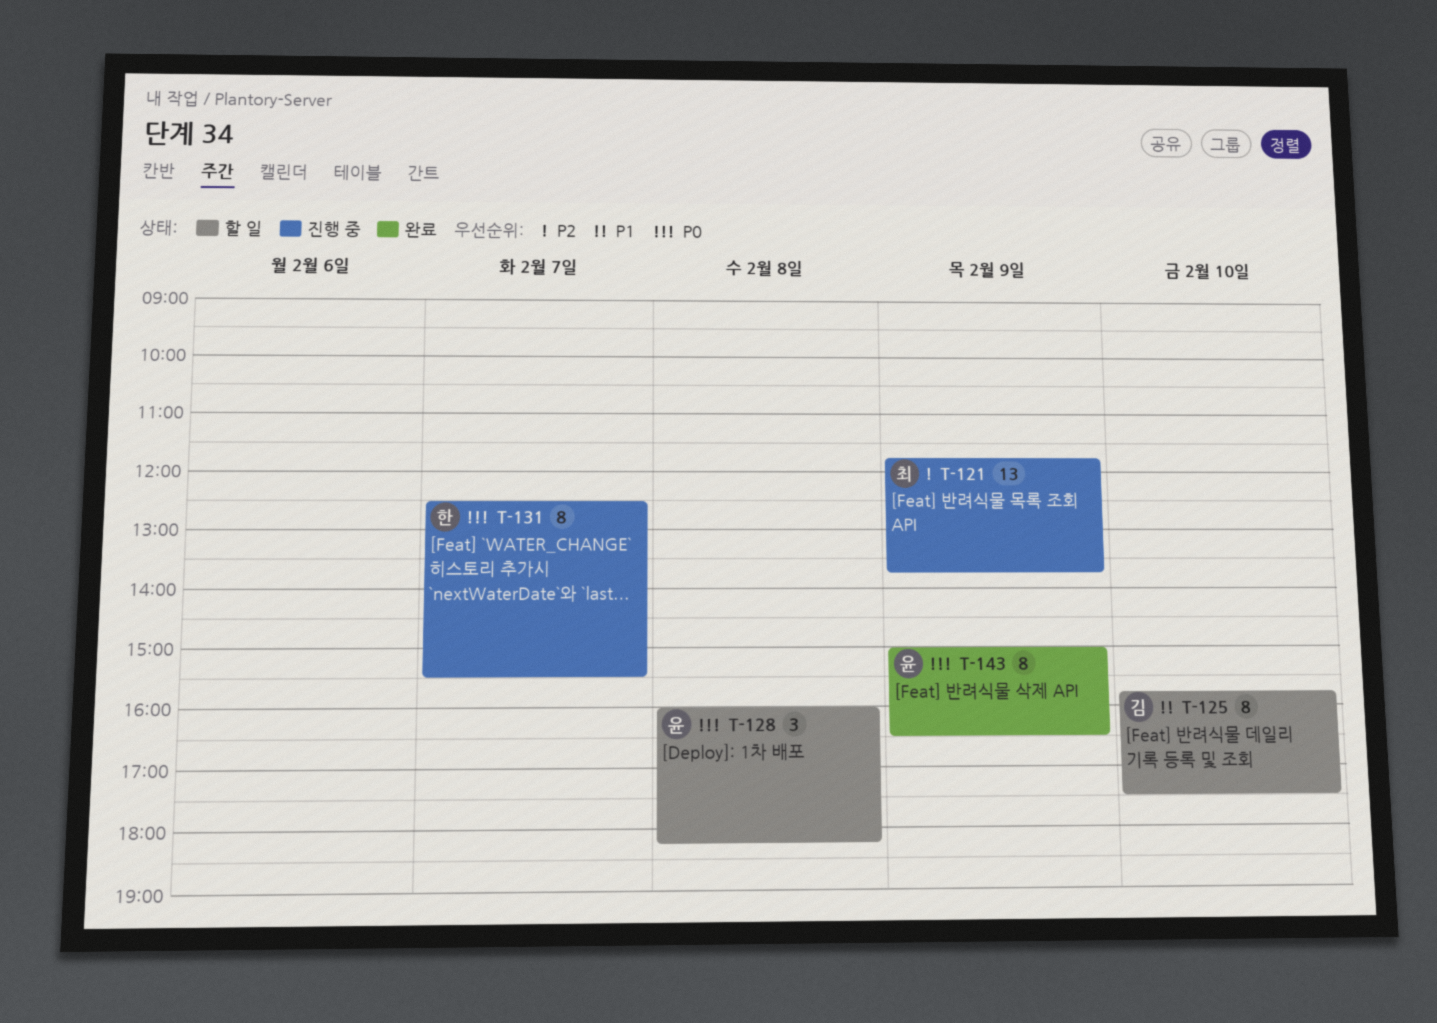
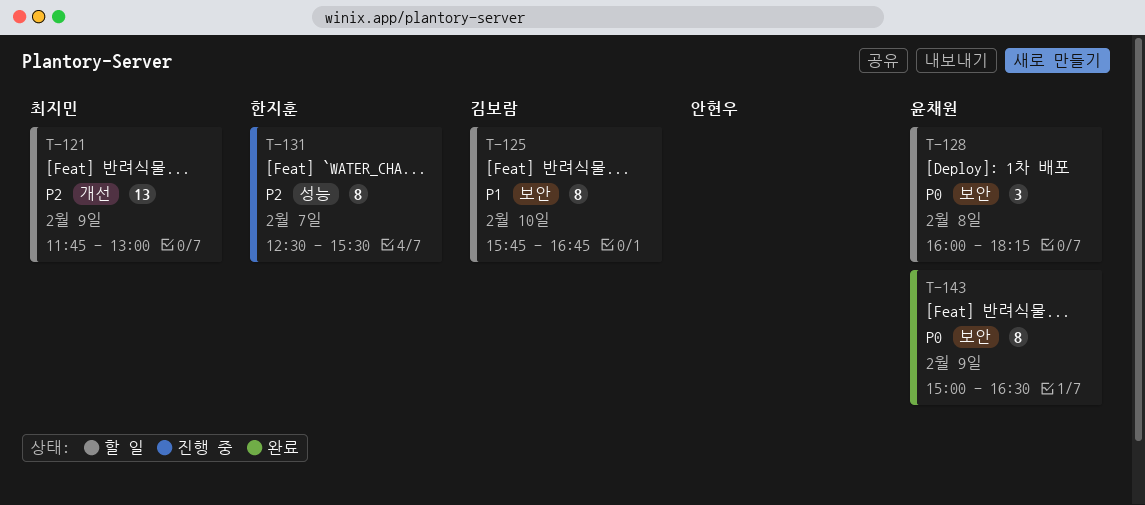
T-121, status: 진행 중 -> 할 일
T-121, ends: 13:45 -> 13:00
T-125, ends: 17:30 -> 16:45
T-131, priority: P0 -> P2

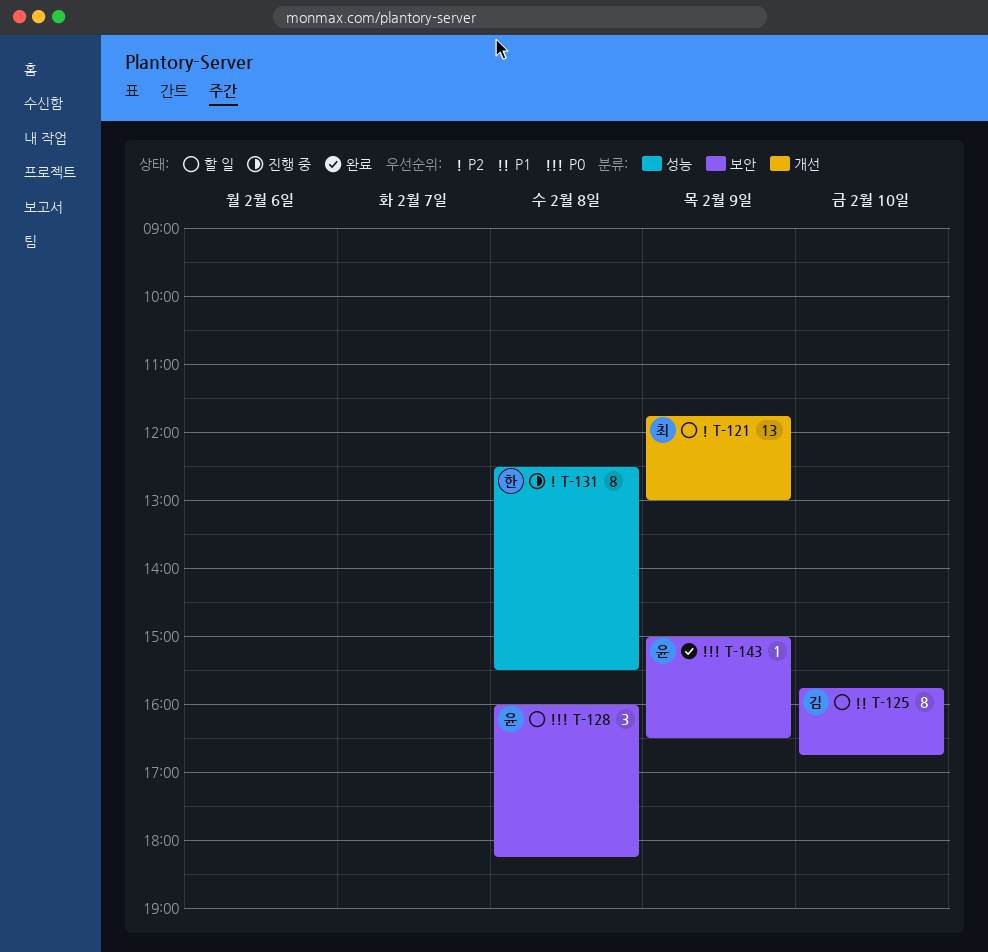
T-131, day: Feb 7 -> Feb 8
T-143, estimate: 8 -> 1

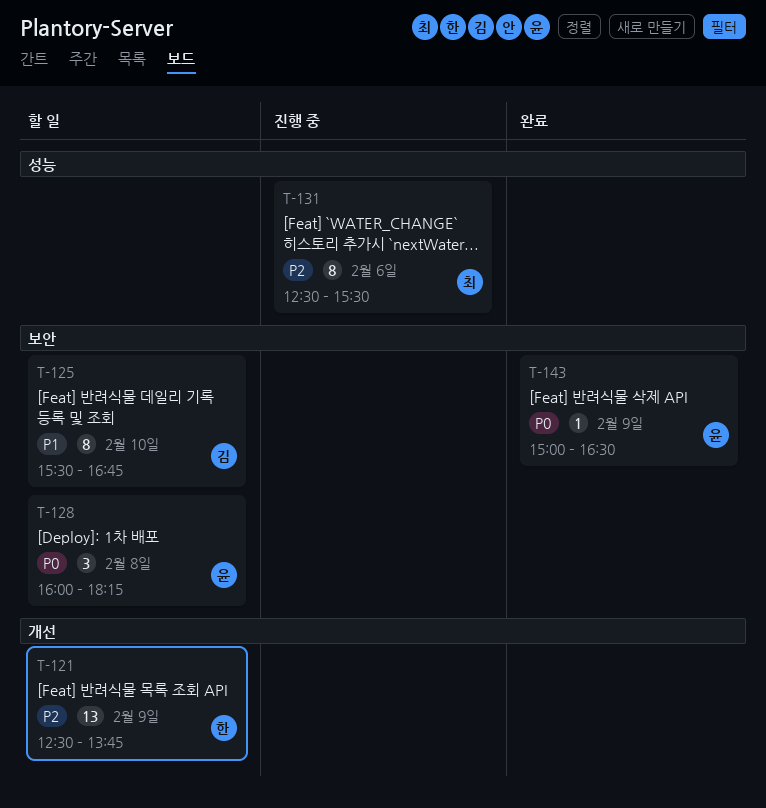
T-121, owner: 최 -> 한
T-121, begins: 11:45 -> 12:30
T-121, ends: 13:00 -> 13:45
T-125, begins: 15:45 -> 15:30
T-131, owner: 한 -> 최
T-131, day: Feb 8 -> Feb 6

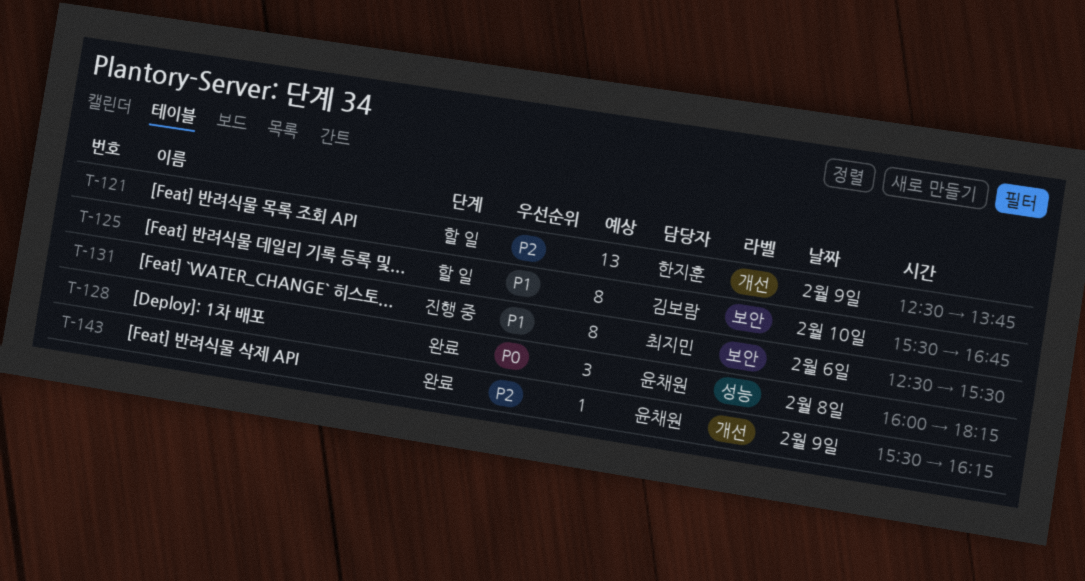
T-128, status: 할 일 -> 완료
T-128, label: 보안 -> 성능
T-131, priority: P2 -> P1
T-131, label: 성능 -> 보안
T-143, priority: P0 -> P2
T-143, label: 보안 -> 개선
T-143, begins: 15:00 -> 15:30
T-143, ends: 16:30 -> 16:15

